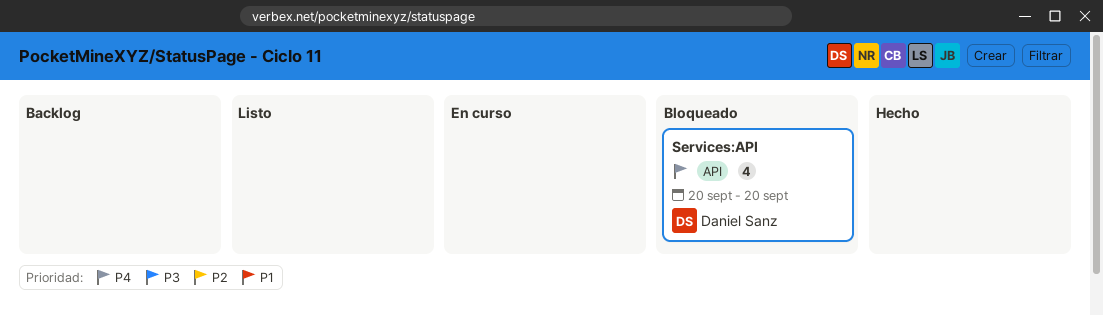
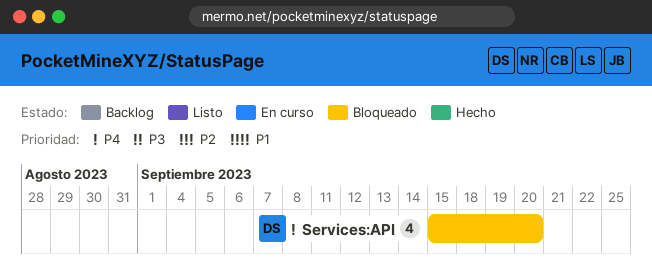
Services:API, start: Sep 20 -> Sep 15

